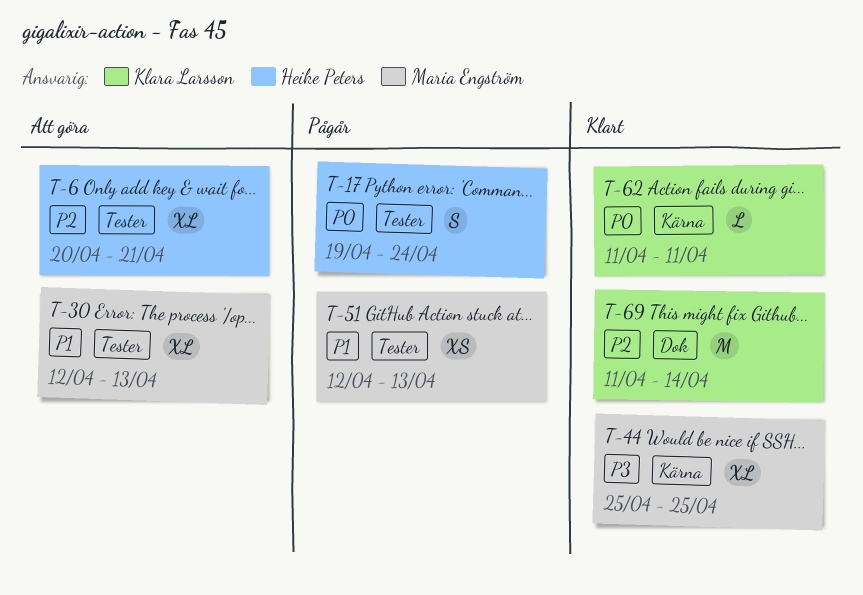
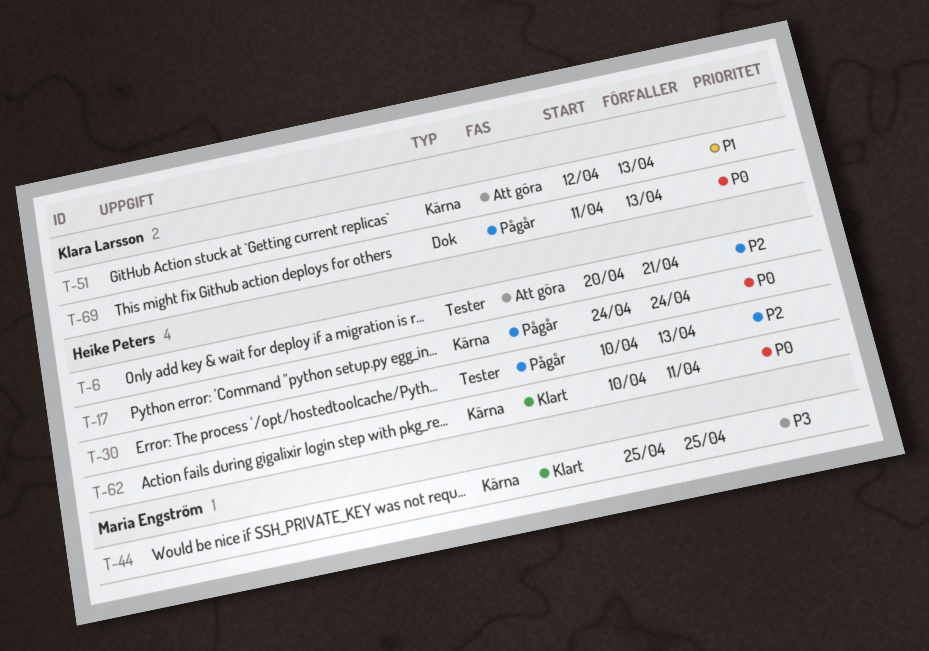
T-17, label: Tester -> Kärna
T-17, start: Apr 19 -> Apr 24
T-30, status: Att göra -> Pågår
T-30, owner: Maria Engström -> Heike Peters
T-30, priority: P1 -> P2
T-30, start: Apr 12 -> Apr 10
T-51, status: Pågår -> Att göra
T-51, owner: Maria Engström -> Klara Larsson
T-51, label: Tester -> Kärna
T-62, owner: Klara Larsson -> Heike Peters
T-62, start: Apr 11 -> Apr 10
T-69, status: Klart -> Pågår
T-69, priority: P2 -> P0
T-69, due: Apr 14 -> Apr 13

